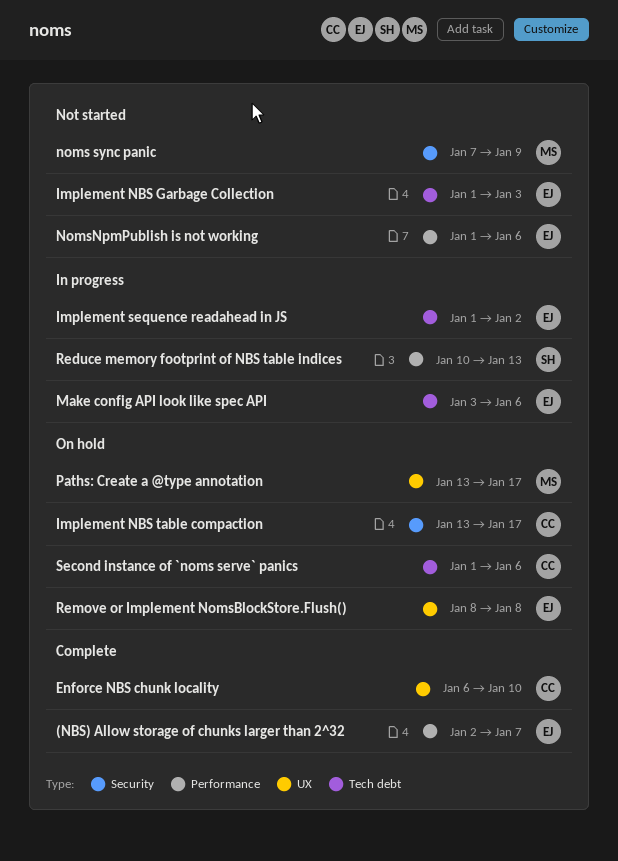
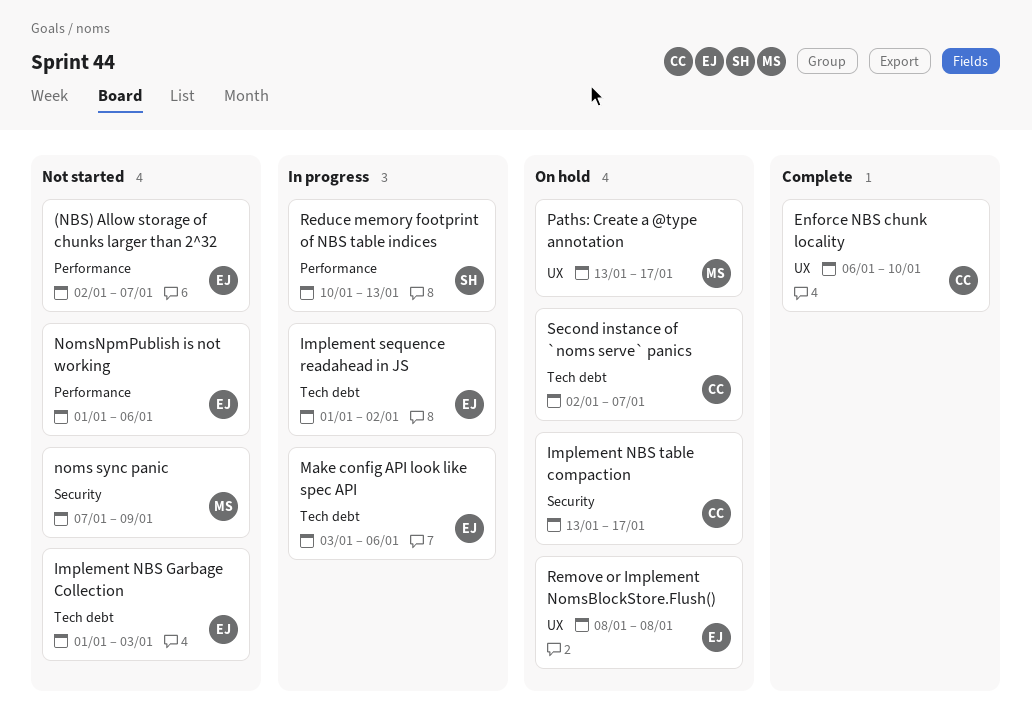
(NBS) Allow storage of chunks larger than 2^32, status: Complete -> Not started
Second instance of `noms serve` panics, start: Jan 1 -> Jan 2
Second instance of `noms serve` panics, due: Jan 6 -> Jan 7

